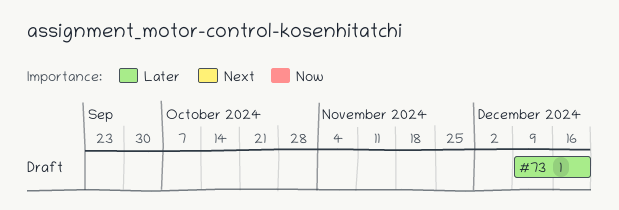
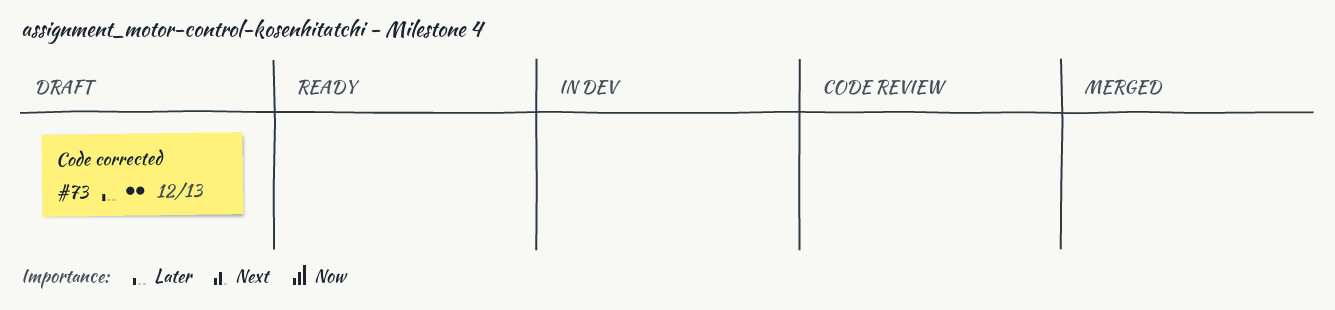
#73, estimate: 1 -> 2
#73, due: Dec 20 -> Dec 13

